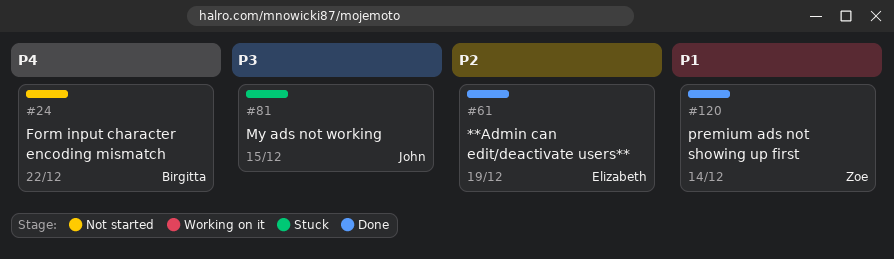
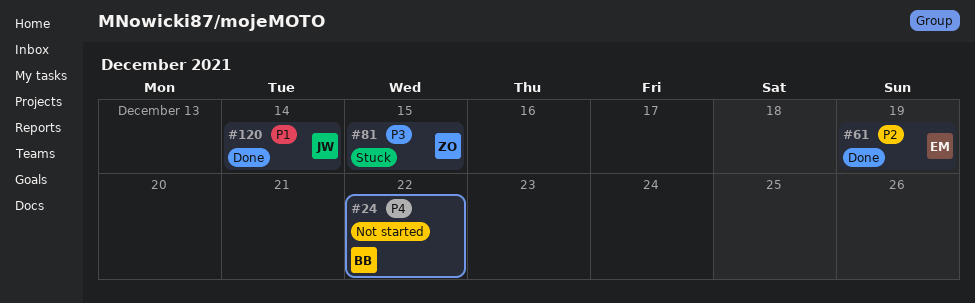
#81, owner: John -> Zoe
#120, owner: Zoe -> John

